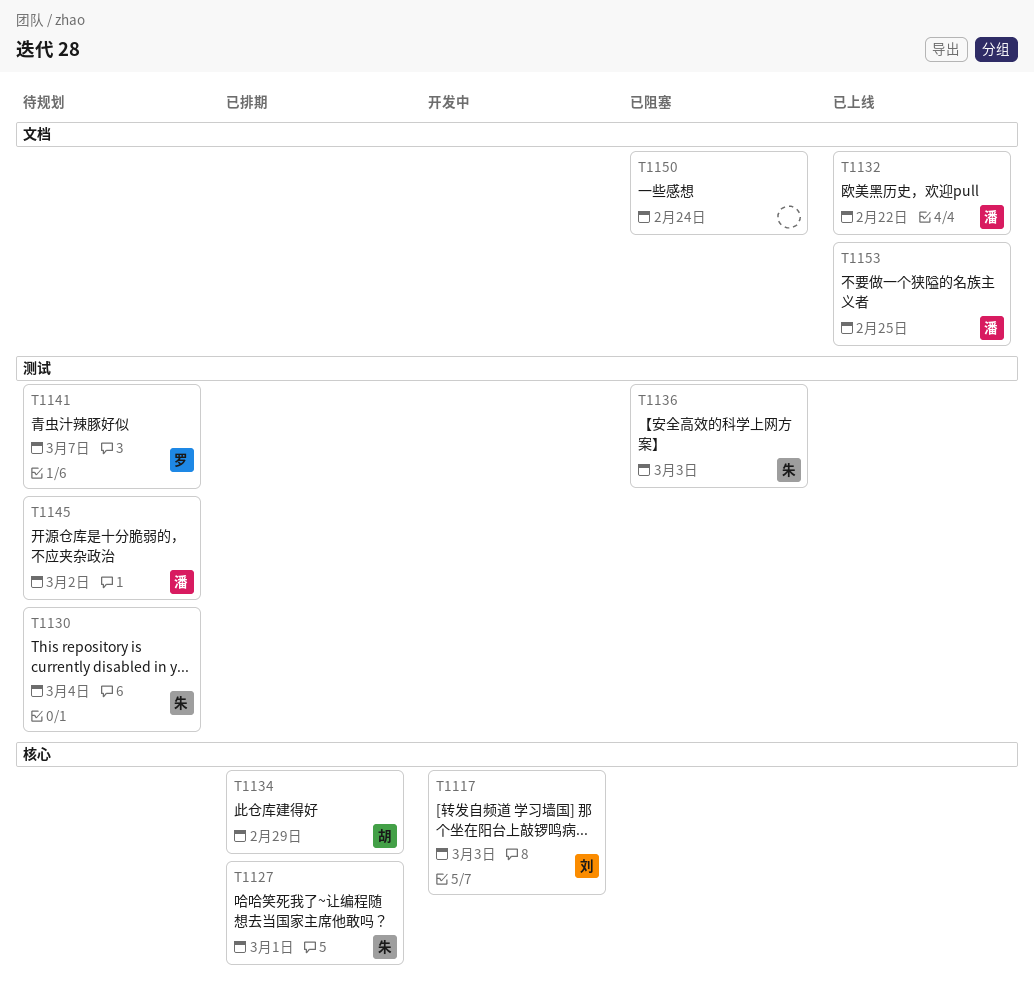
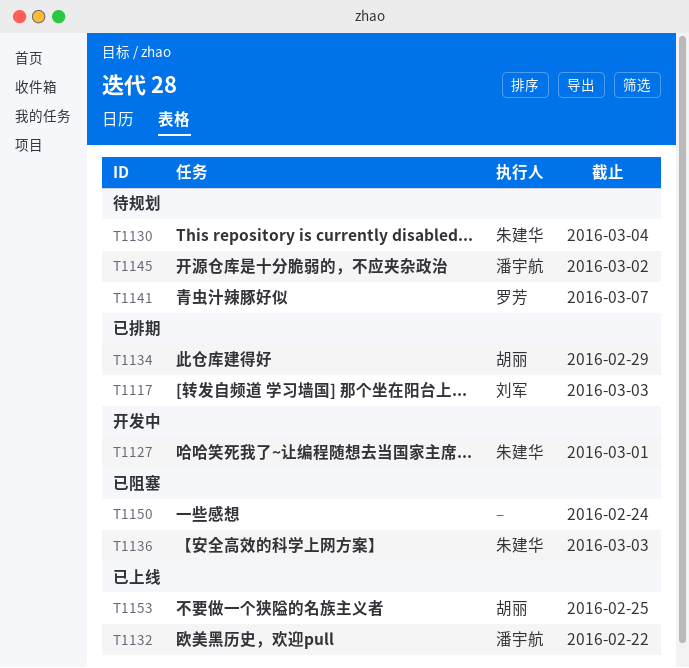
T1117, status: 开发中 -> 已排期
T1127, status: 已排期 -> 开发中
T1153, owner: 潘宇航 -> 胡丽

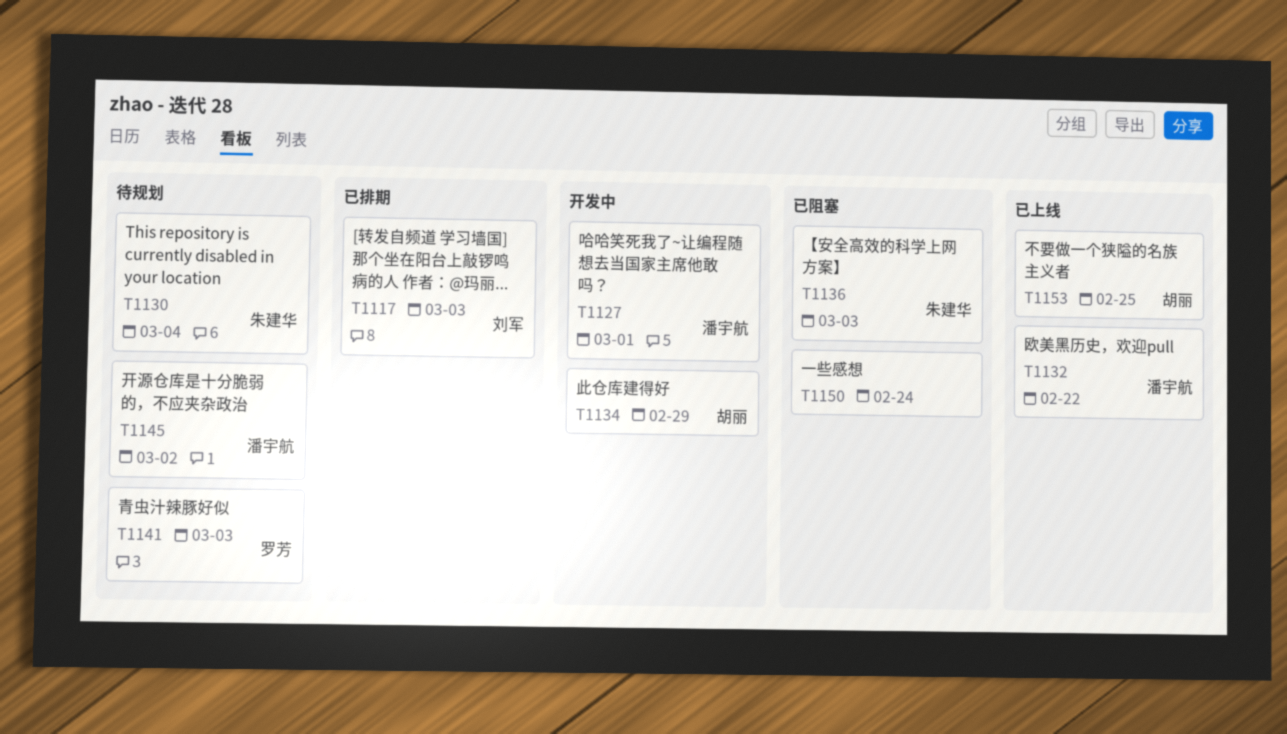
T1127, owner: 朱建华 -> 潘宇航
T1134, status: 已排期 -> 开发中
T1141, due: Mar 7 -> Mar 3

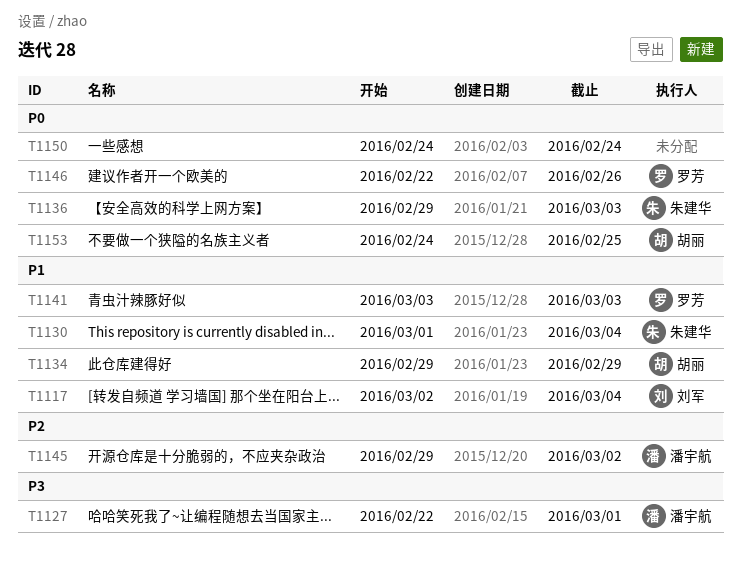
T1117, due: Mar 3 -> Mar 4
T1132: present -> none
T1146: none -> present

